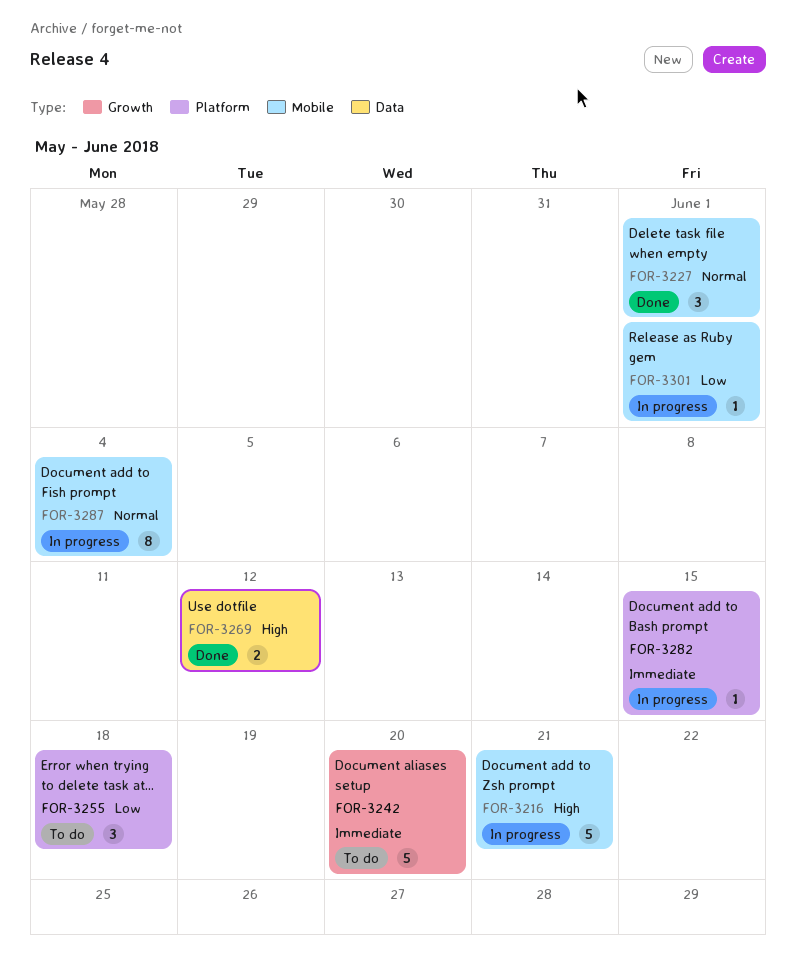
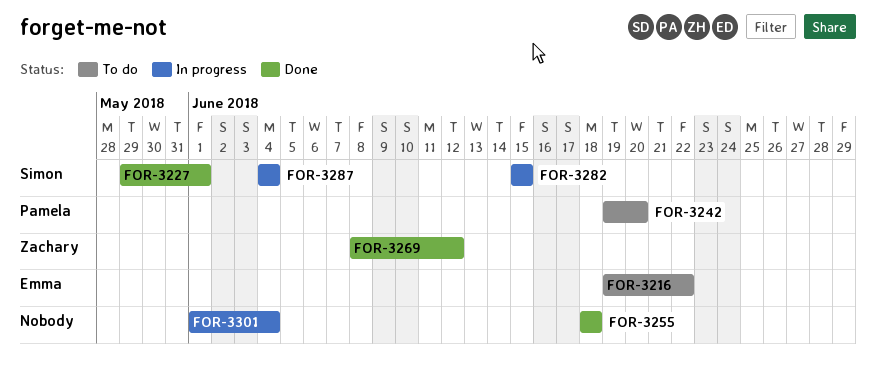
FOR-3216, status: In progress -> To do
FOR-3216, due: Jun 21 -> Jun 22
FOR-3255, status: To do -> Done
FOR-3301, due: Jun 1 -> Jun 4

